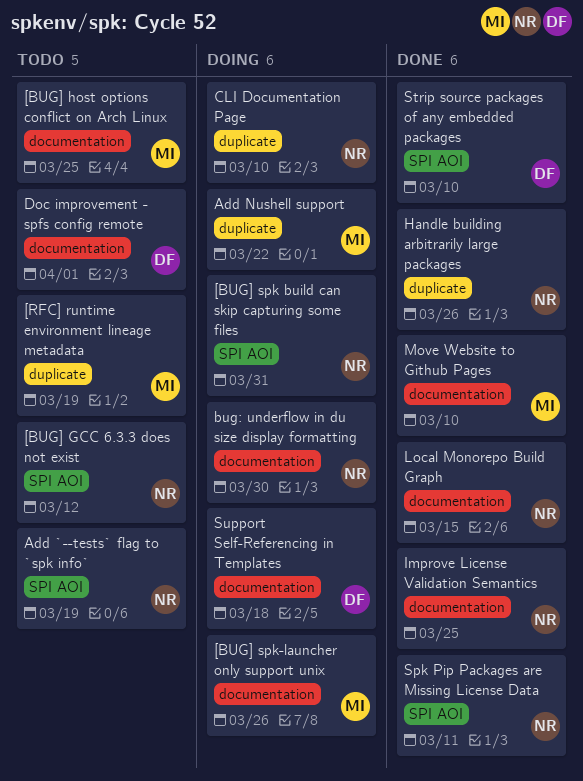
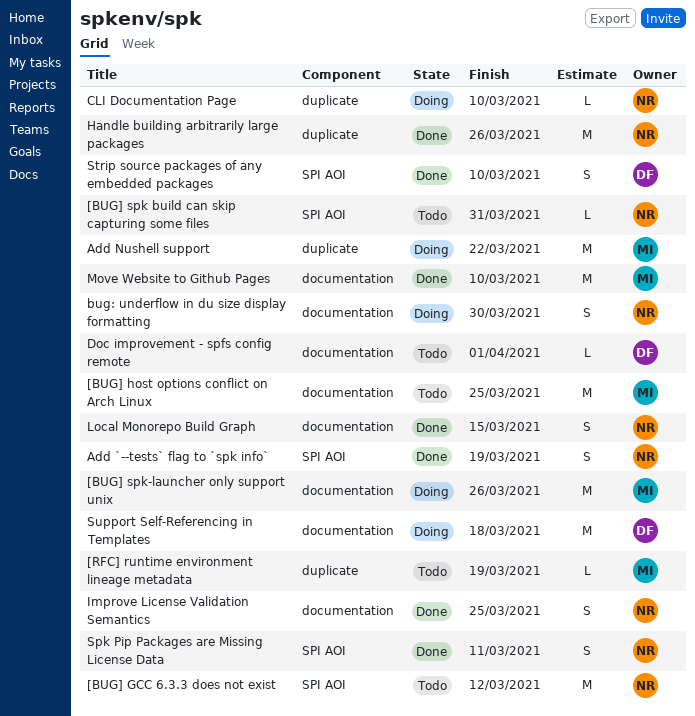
[BUG] spk build can skip capturing some files, status: Doing -> Todo
Add `--tests` flag to `spk info`, status: Todo -> Done

